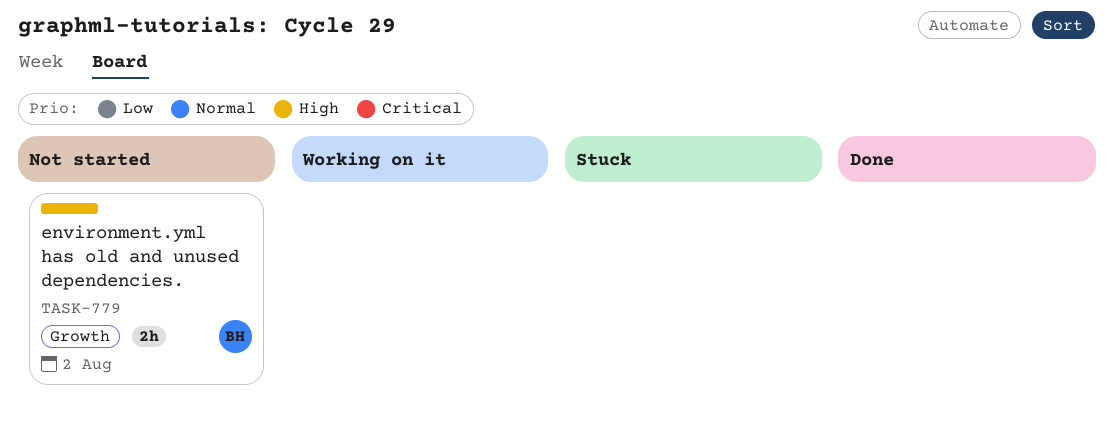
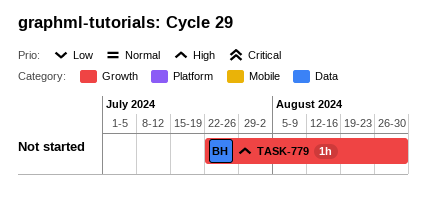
TASK-779, estimate: 2h -> 1h
TASK-779, due: Aug 2 -> Aug 30

